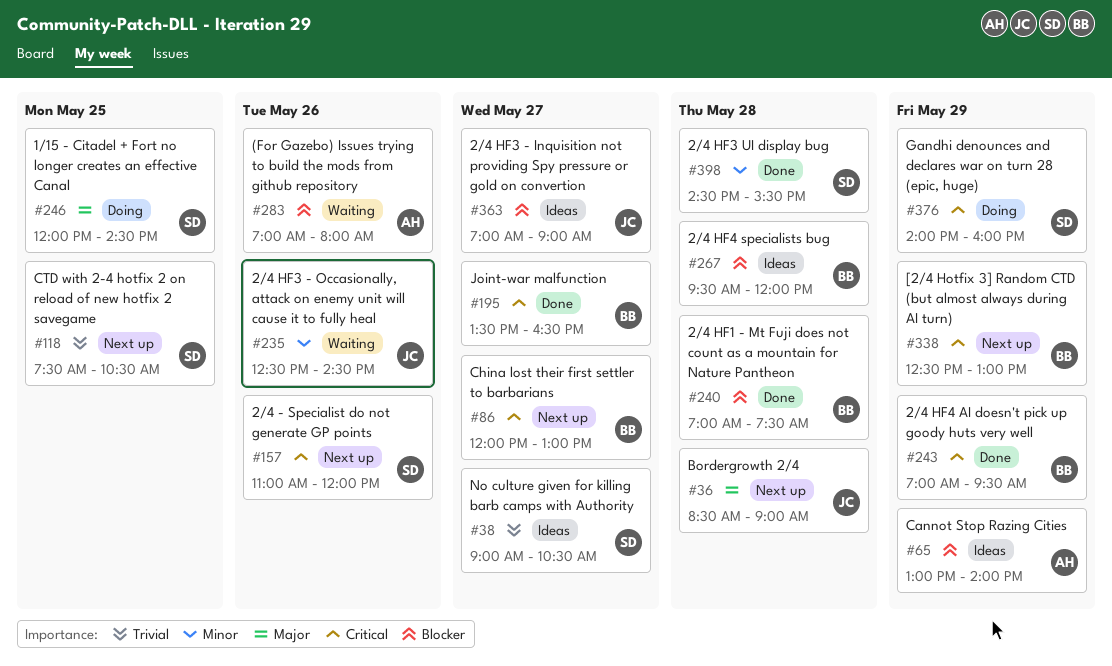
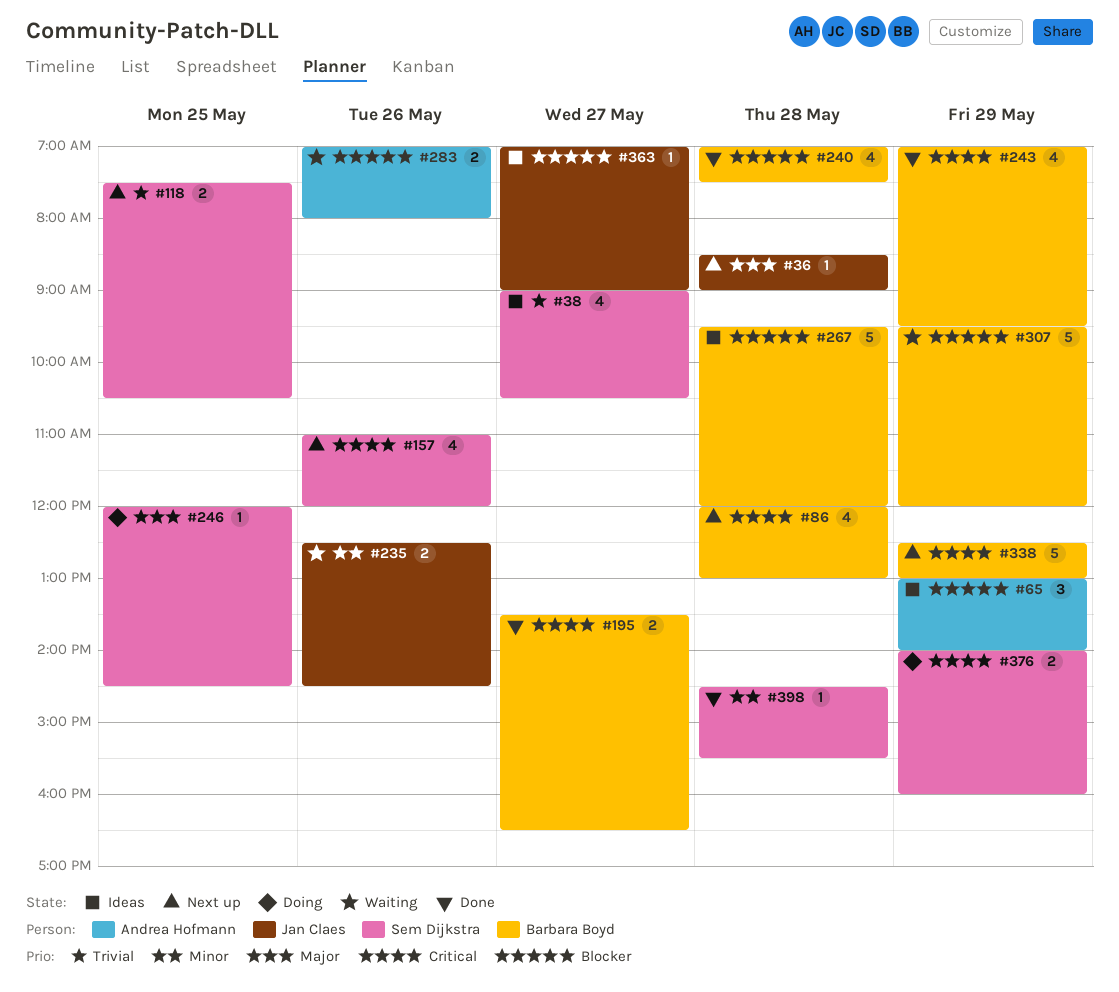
#86, day: May 27 -> May 28
#307: none -> present

